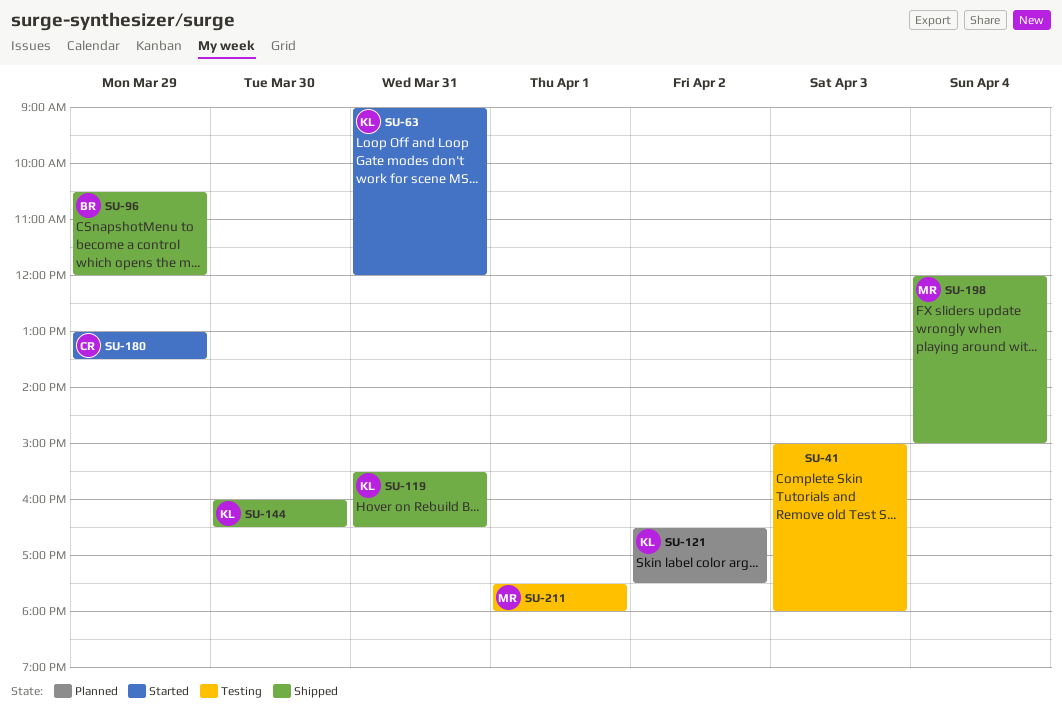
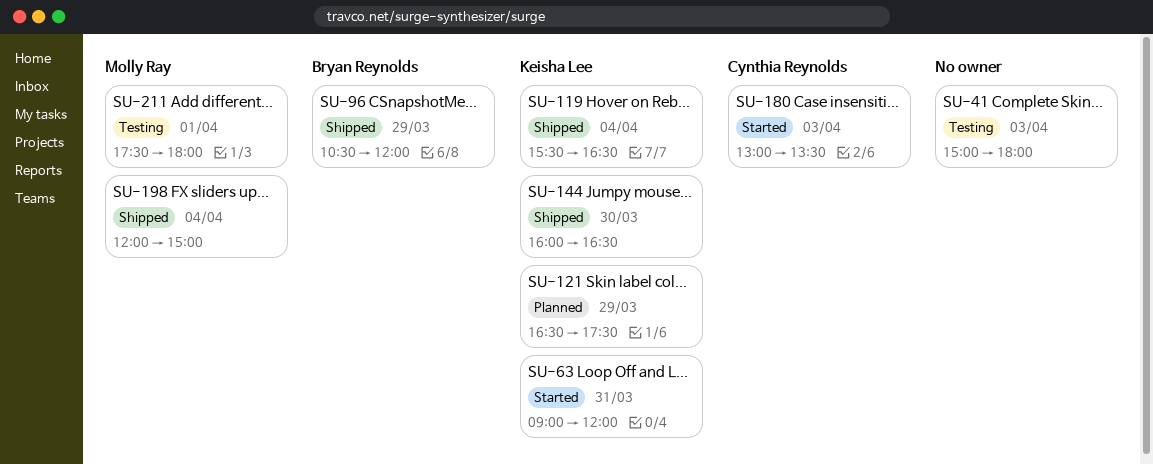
SU-119, day: Mar 31 -> Apr 4
SU-121, day: Apr 2 -> Mar 29
SU-180, day: Mar 29 -> Apr 3

